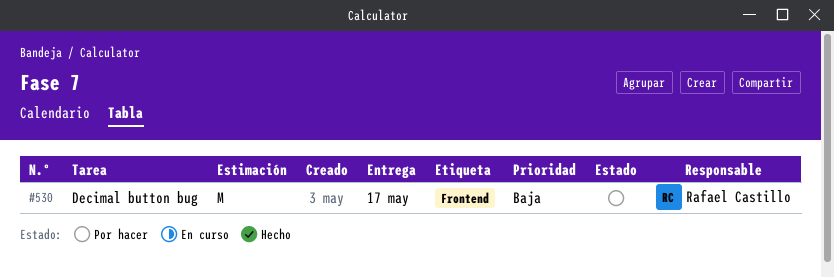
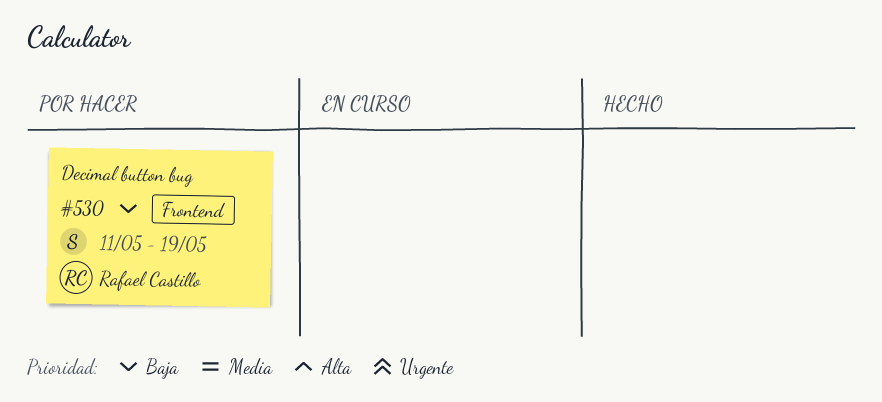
#530, estimate: M -> S
#530, due: May 17 -> May 19

